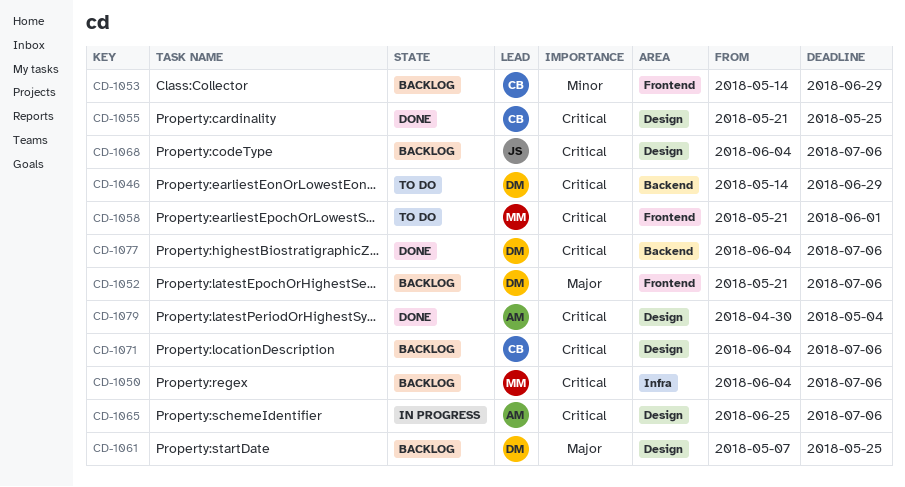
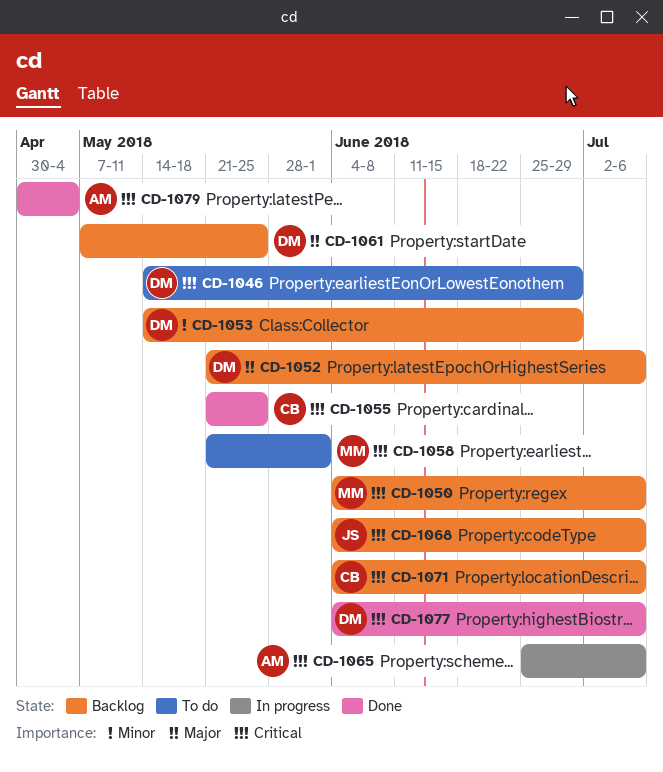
CD-1053, owner: CB -> DM

